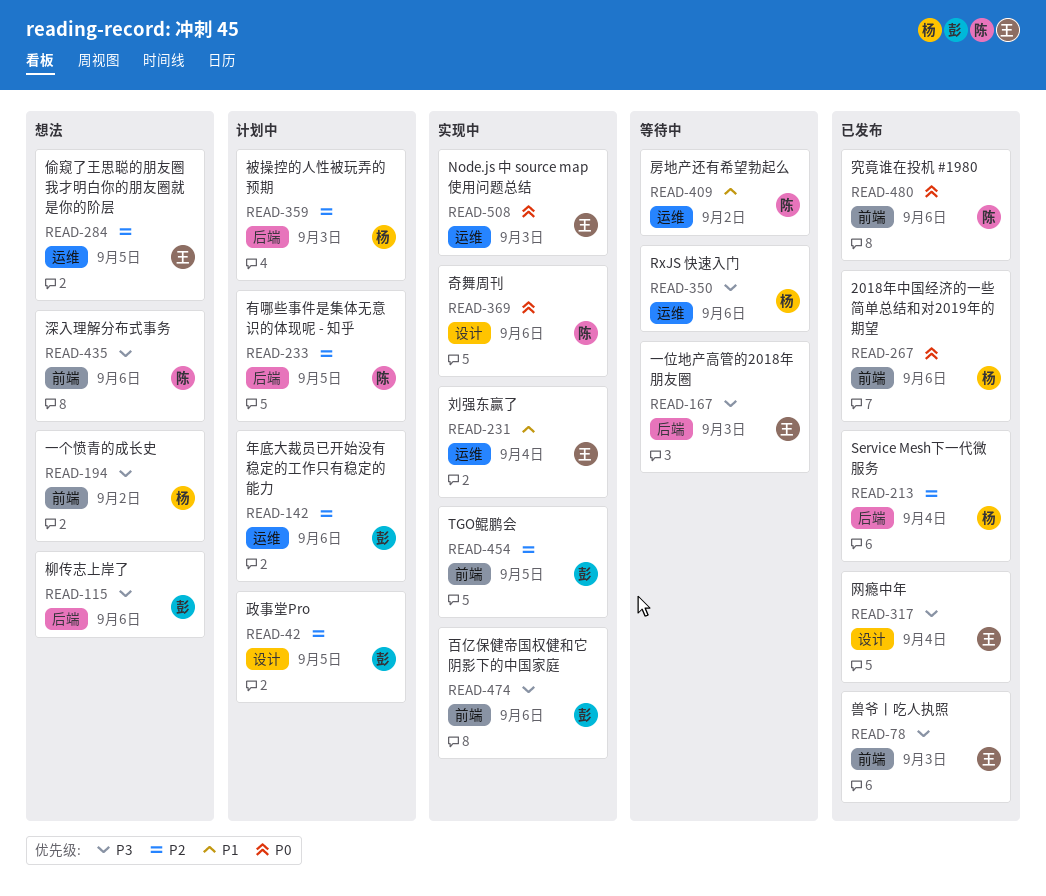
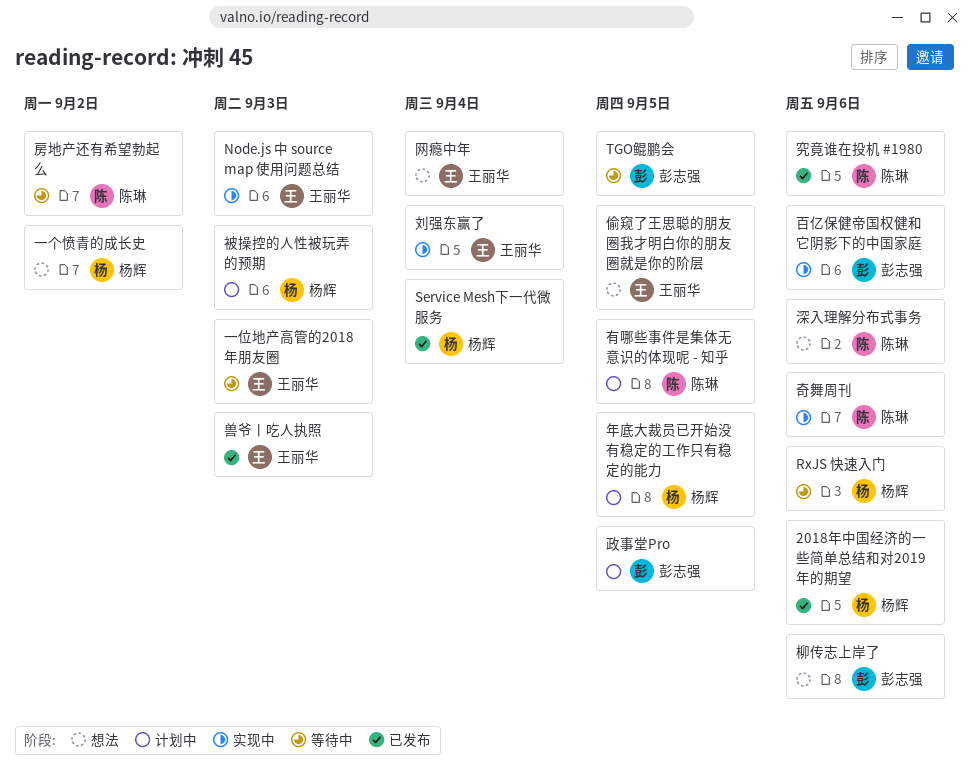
TGO鲲鹏会, status: 实现中 -> 等待中
年底大裁员已开始没有稳定的工作只有稳定的能力, owner: 彭志强 -> 杨辉
年底大裁员已开始没有稳定的工作只有稳定的能力, due: Sep 6 -> Sep 5
网瘾中年, status: 已发布 -> 想法

